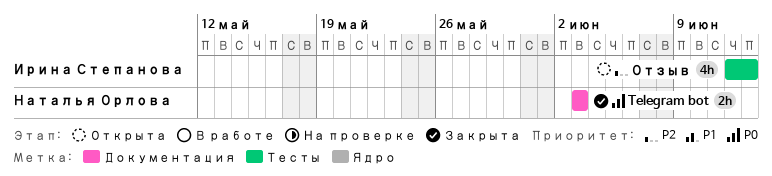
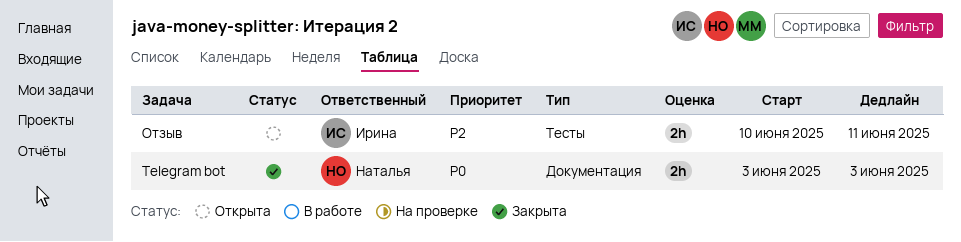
Отзыв, estimate: 4h -> 2h
Отзыв, start: Jun 12 -> Jun 10
Отзыв, due: Jun 13 -> Jun 11

